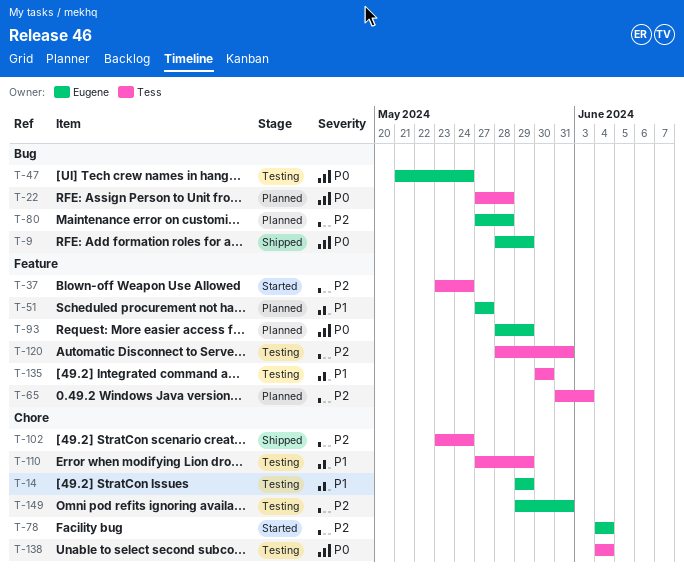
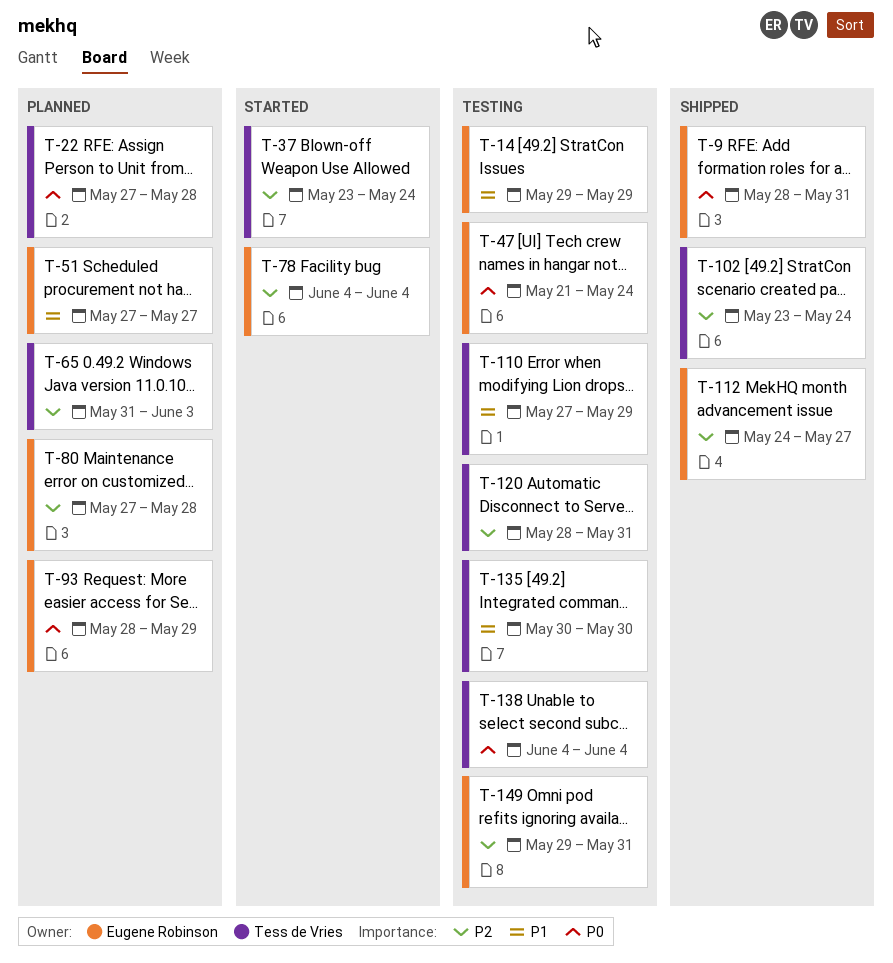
T-9, due: May 29 -> May 31
T-112: none -> present

